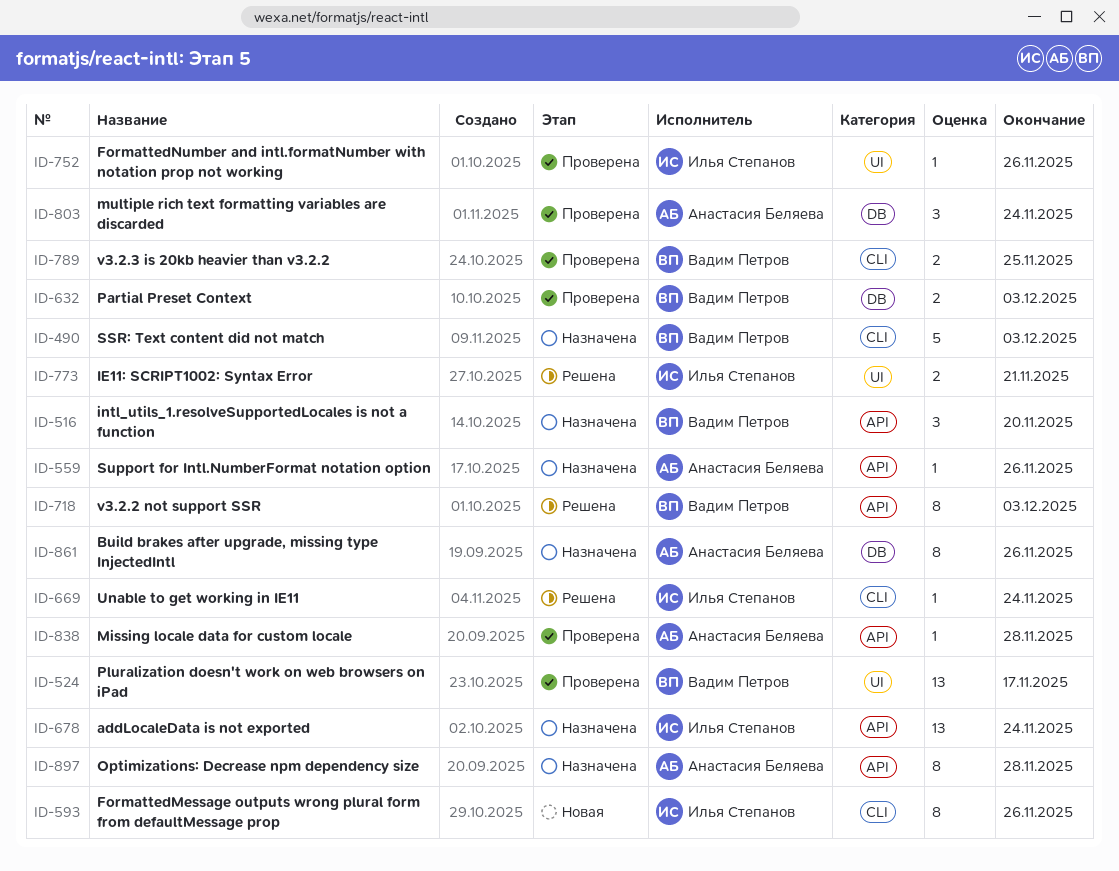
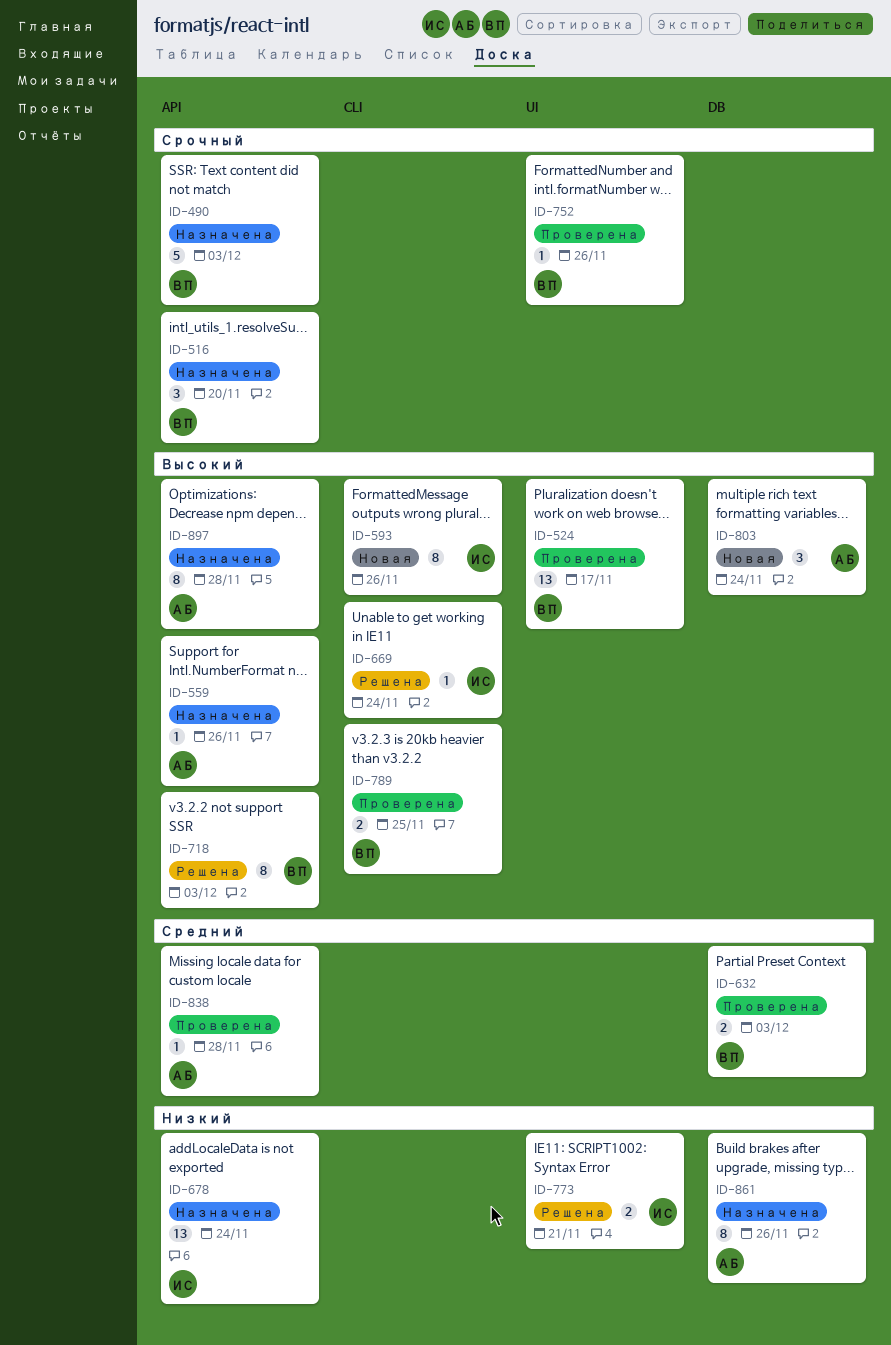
ID-490, label: CLI -> API
ID-752, owner: Илья Степанов -> Вадим Петров
ID-803, status: Проверена -> Новая

